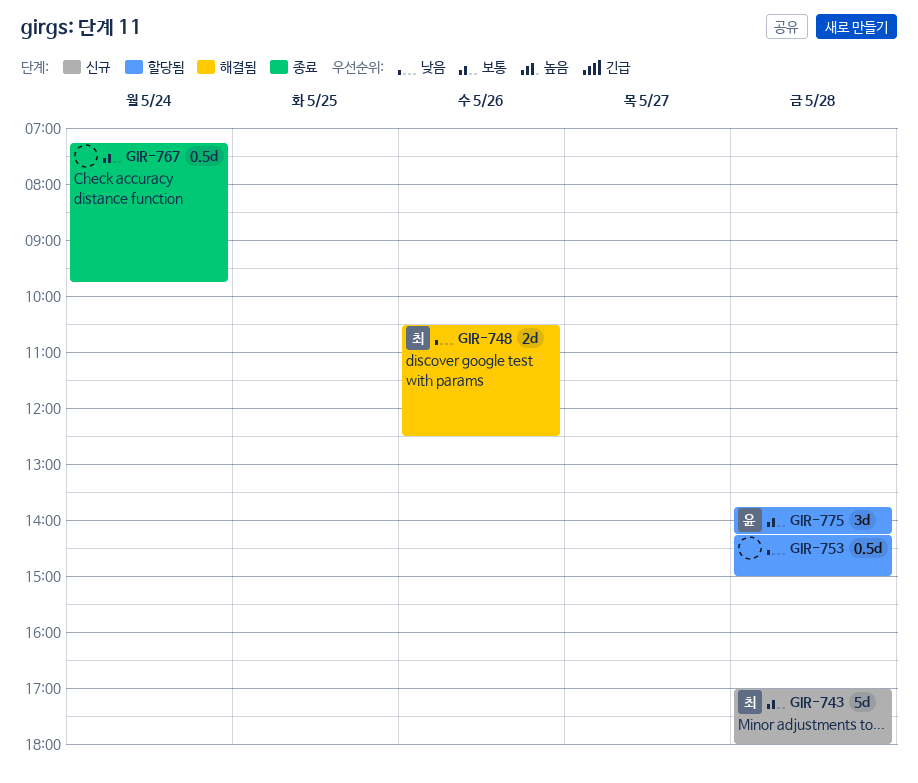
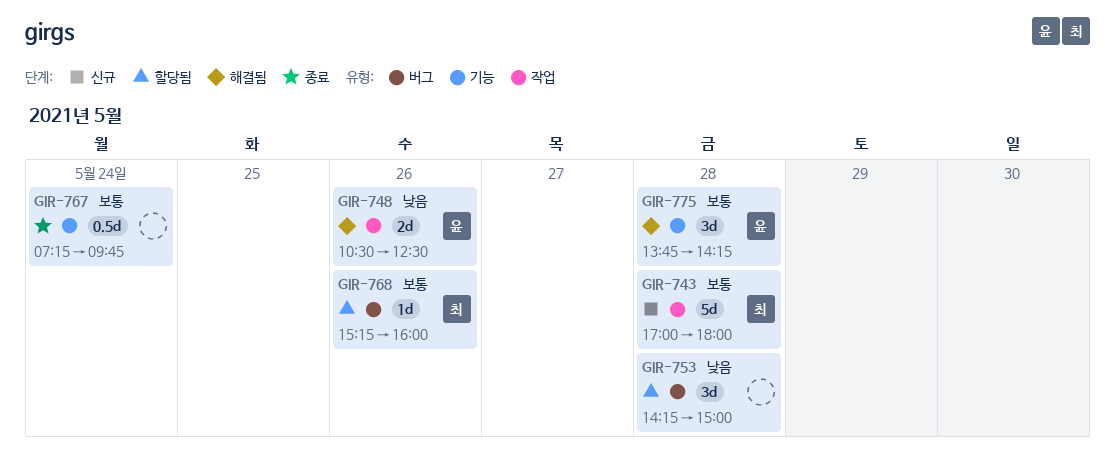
GIR-748, owner: 최 -> 윤
GIR-753, estimate: 0.5d -> 3d
GIR-768: none -> present
GIR-775, status: 할당됨 -> 해결됨

